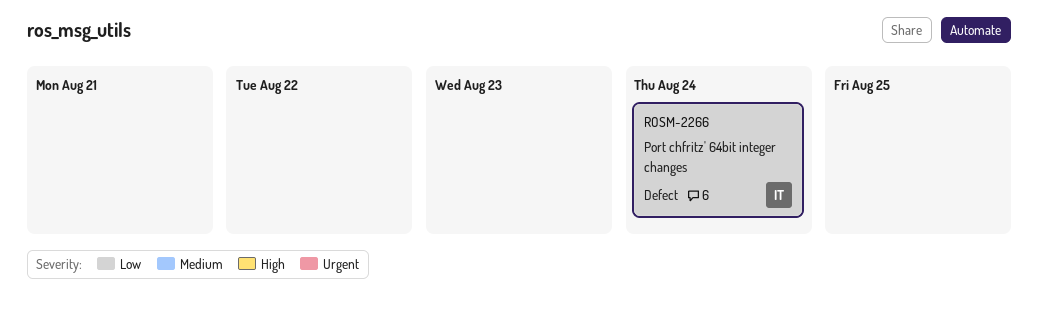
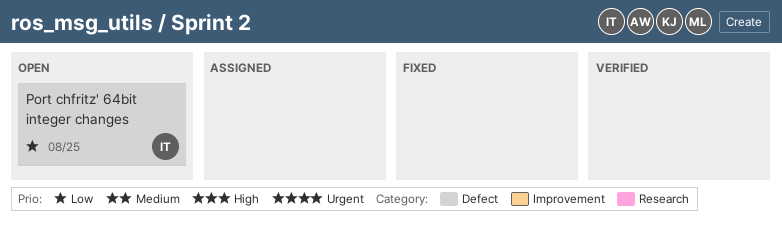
Port chfritz' 64bit integer changes, due: Aug 24 -> Aug 25

